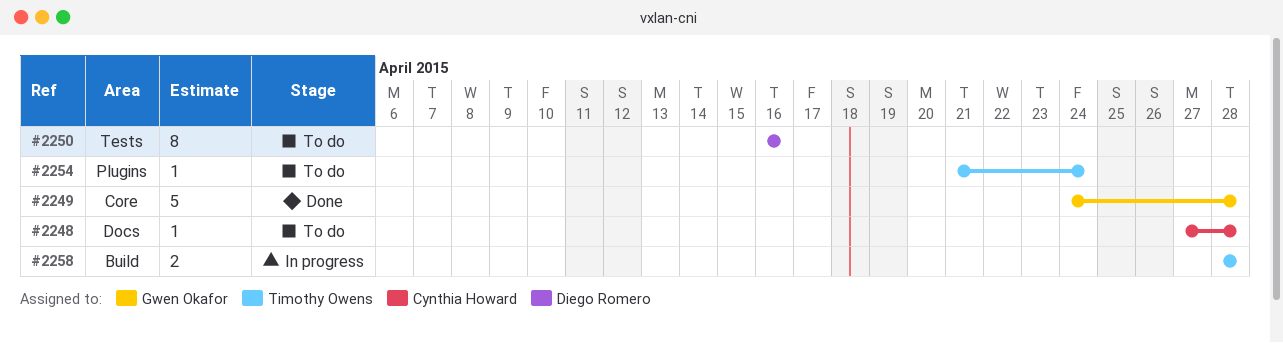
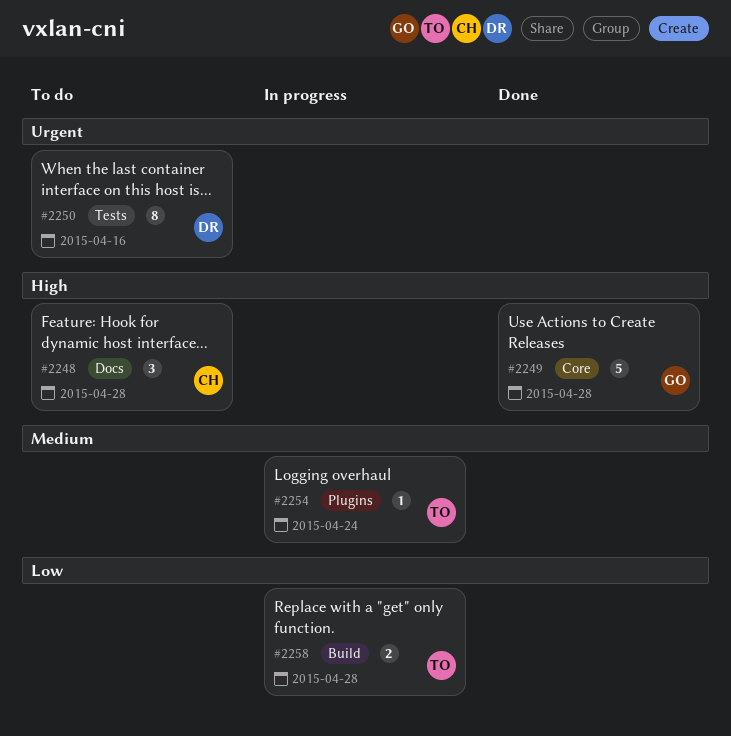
#2248, estimate: 1 -> 3
#2254, status: To do -> In progress

